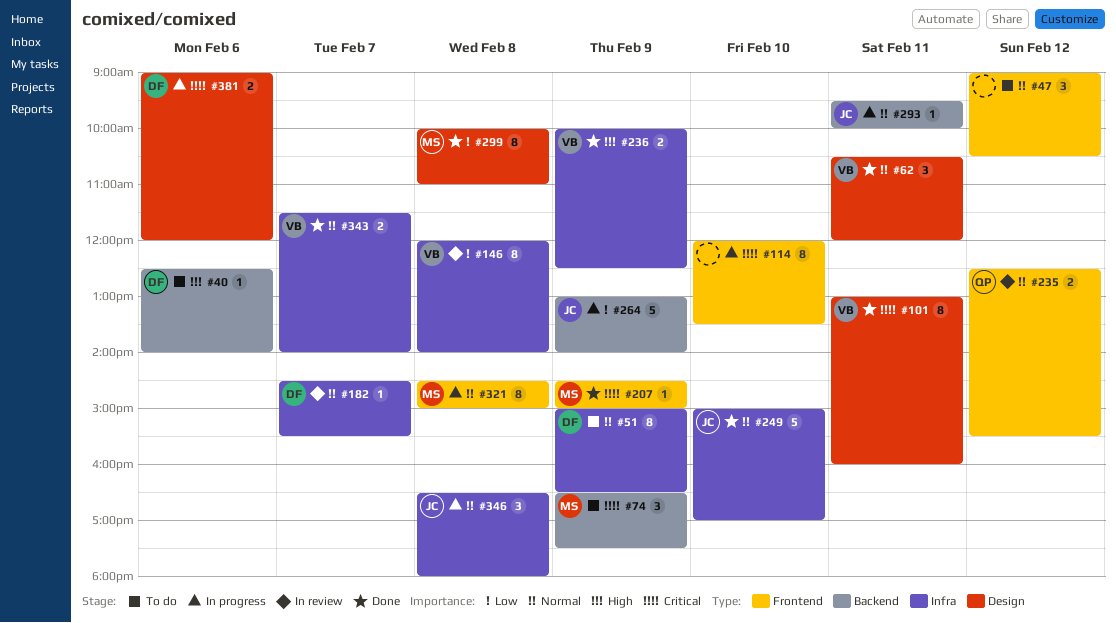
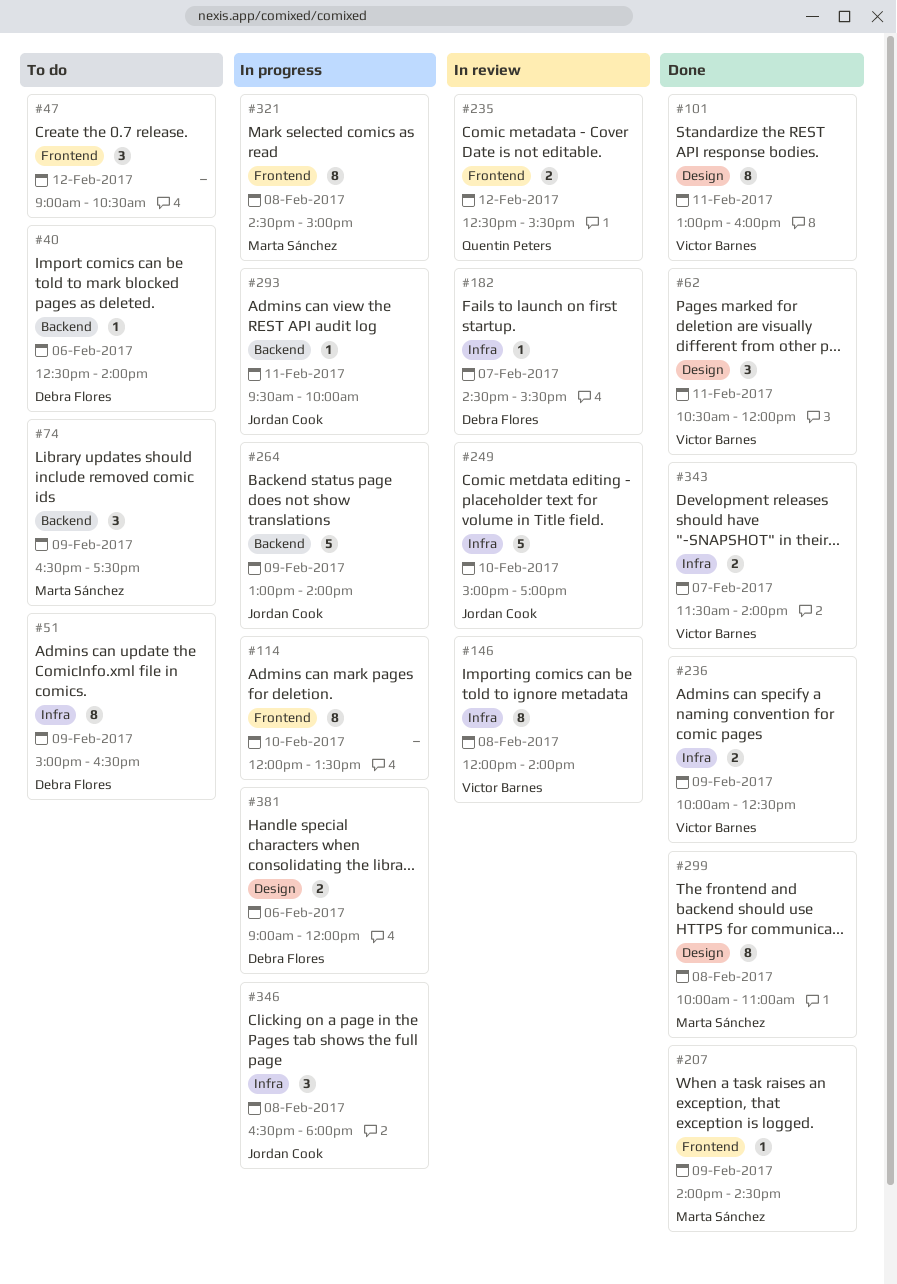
#207, begins: 14:30 -> 14:00
#207, ends: 15:00 -> 14:30
#249, status: Done -> In review

